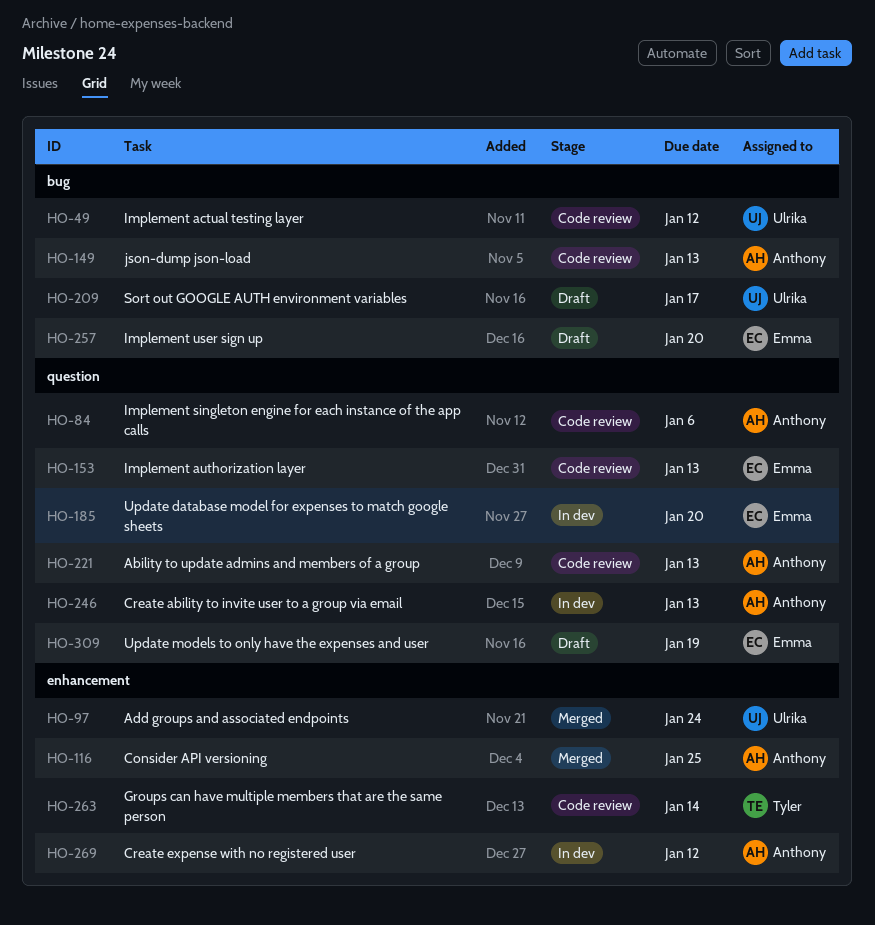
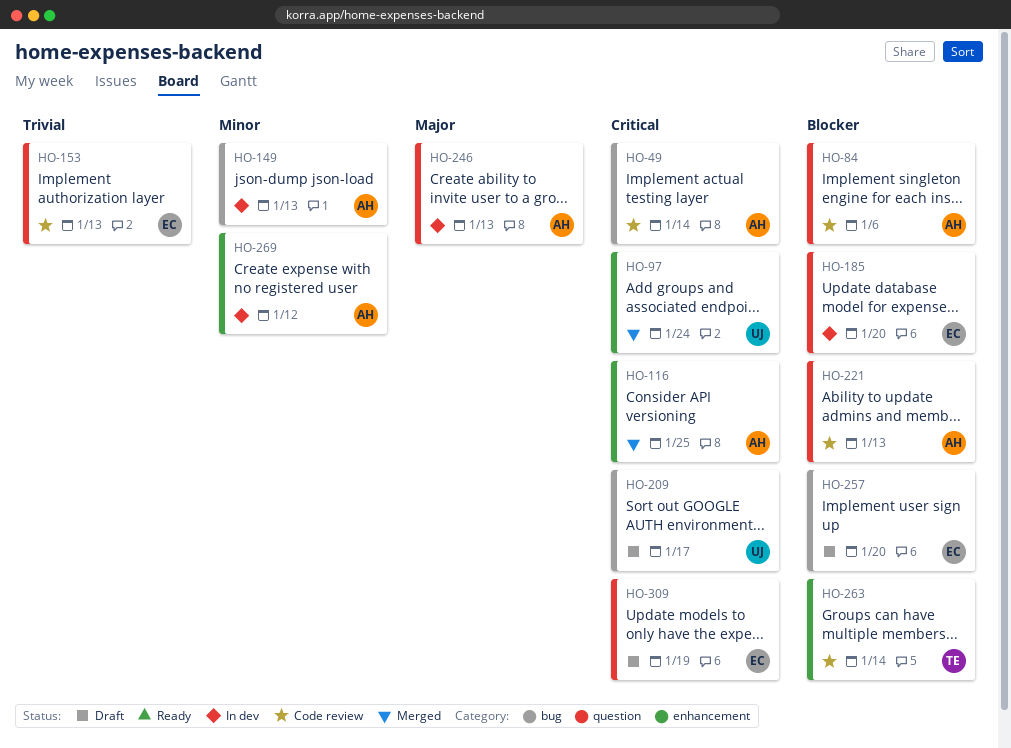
HO-49, owner: Ulrika -> Anthony
HO-49, due: Jan 12 -> Jan 14
HO-149, status: Code review -> In dev

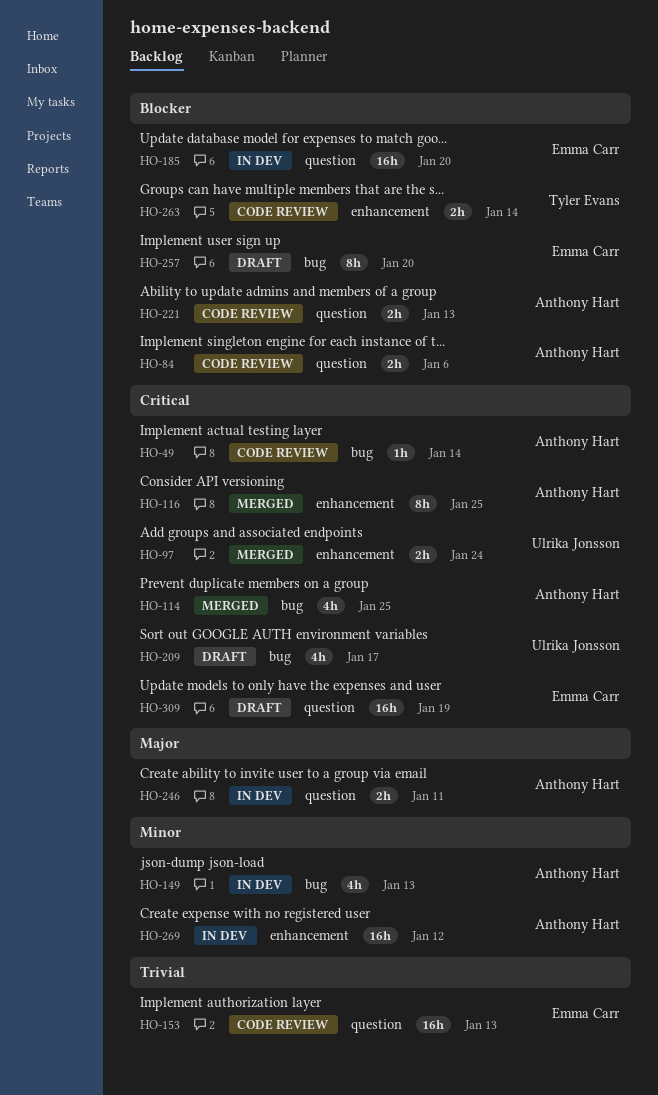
HO-114: none -> present
HO-246, due: Jan 13 -> Jan 11

